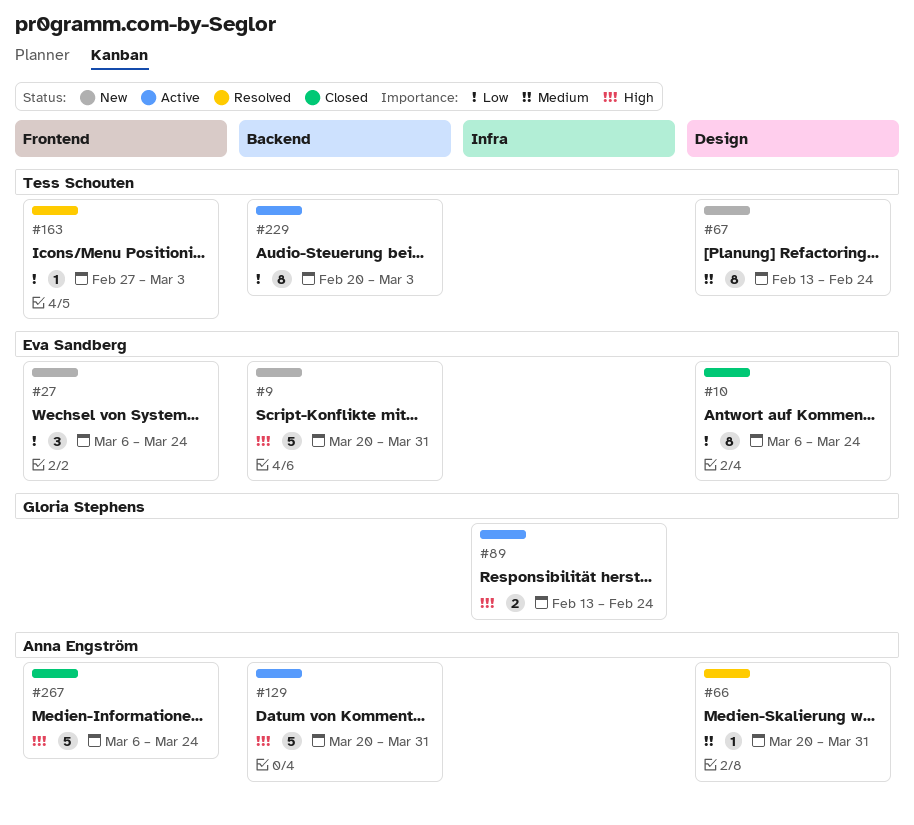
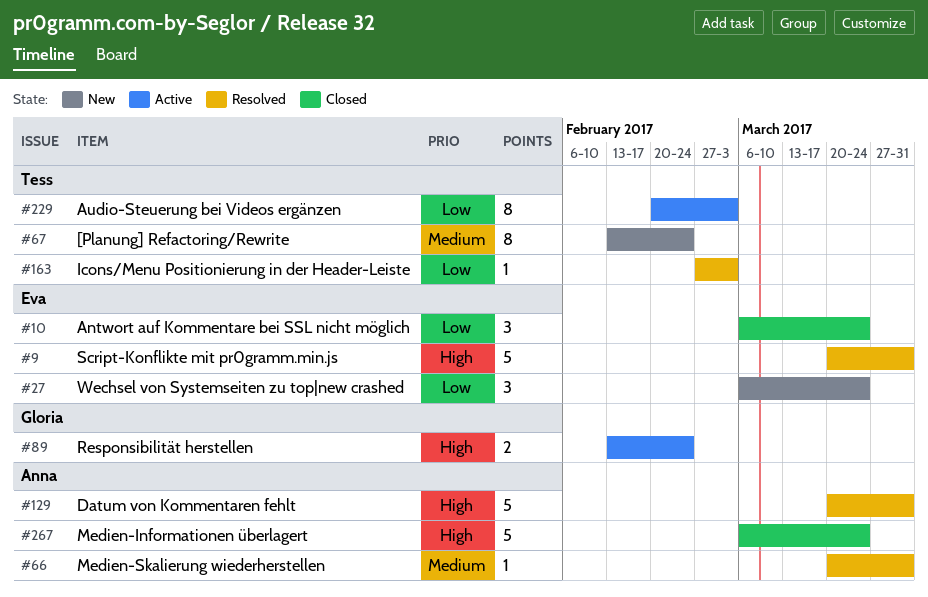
#9, status: New -> Resolved
#10, estimate: 8 -> 3
#129, status: Active -> Resolved

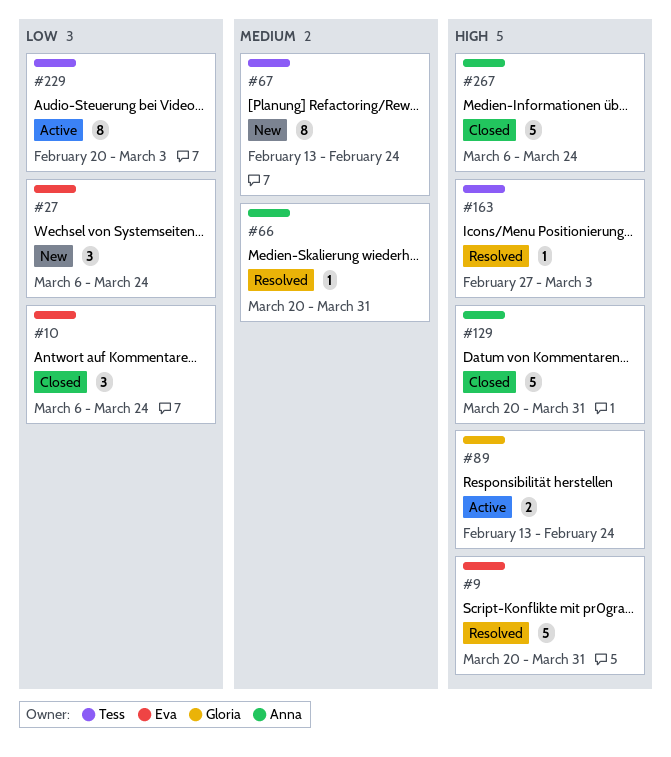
#129, status: Resolved -> Closed
#163, priority: Low -> High

